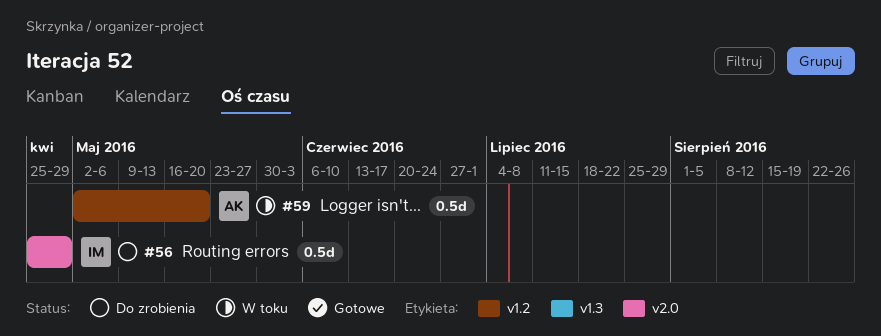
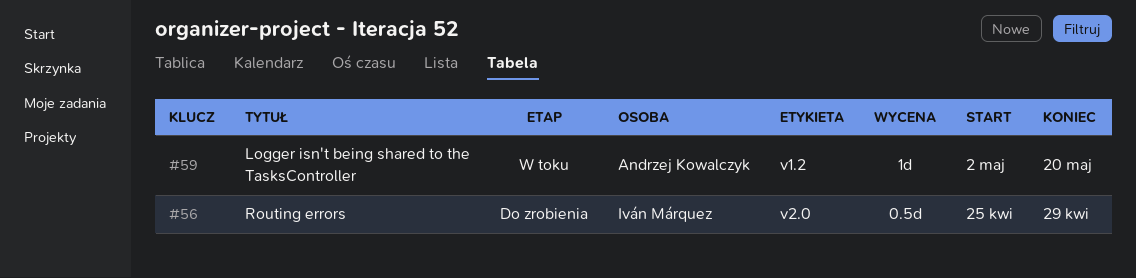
#59, estimate: 0.5d -> 1d

